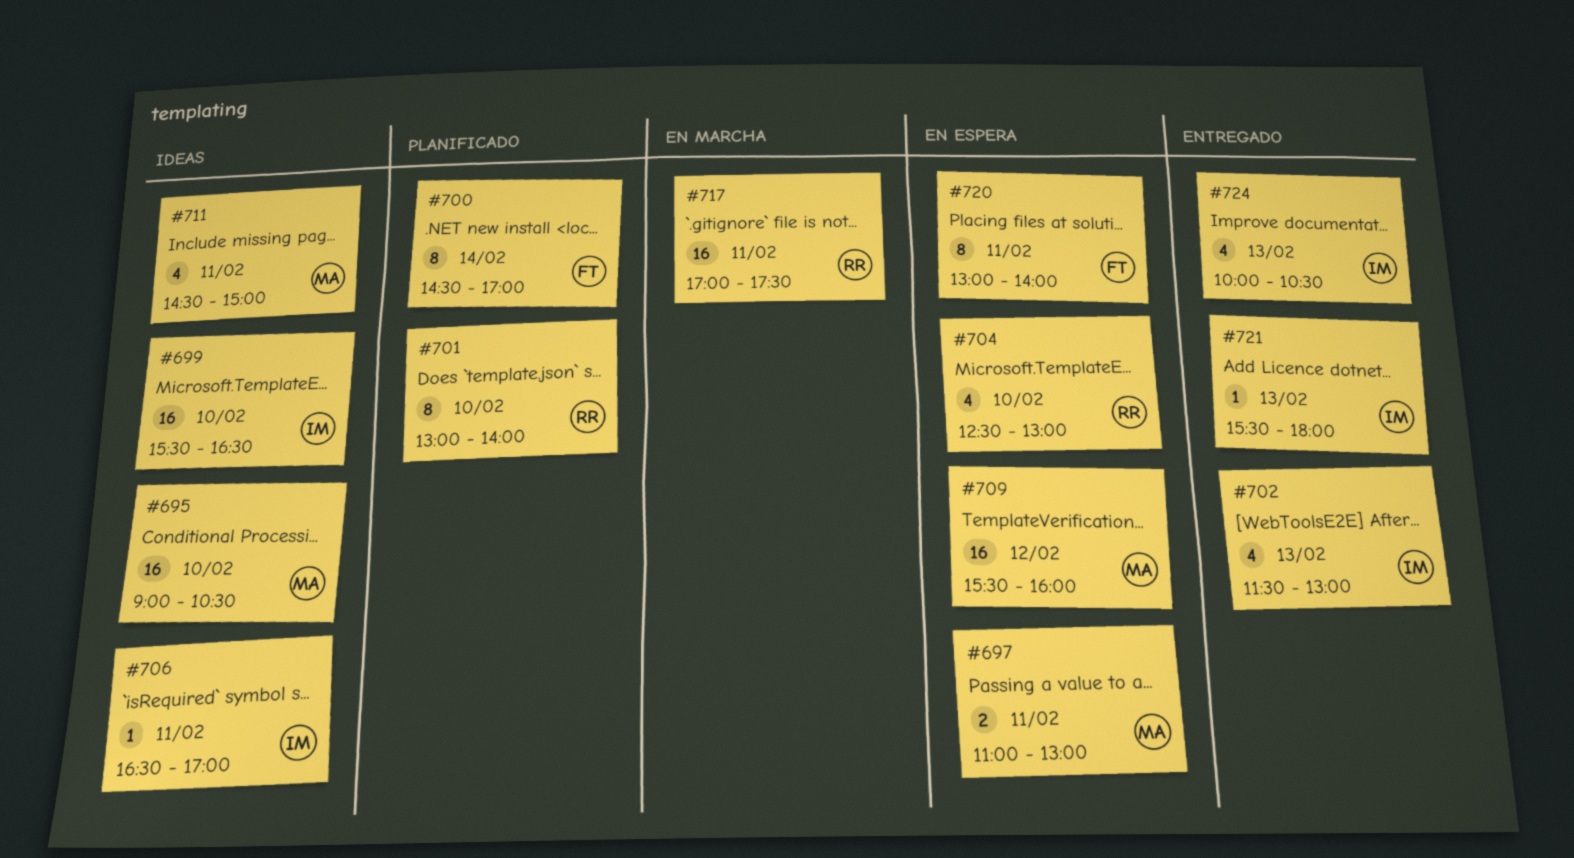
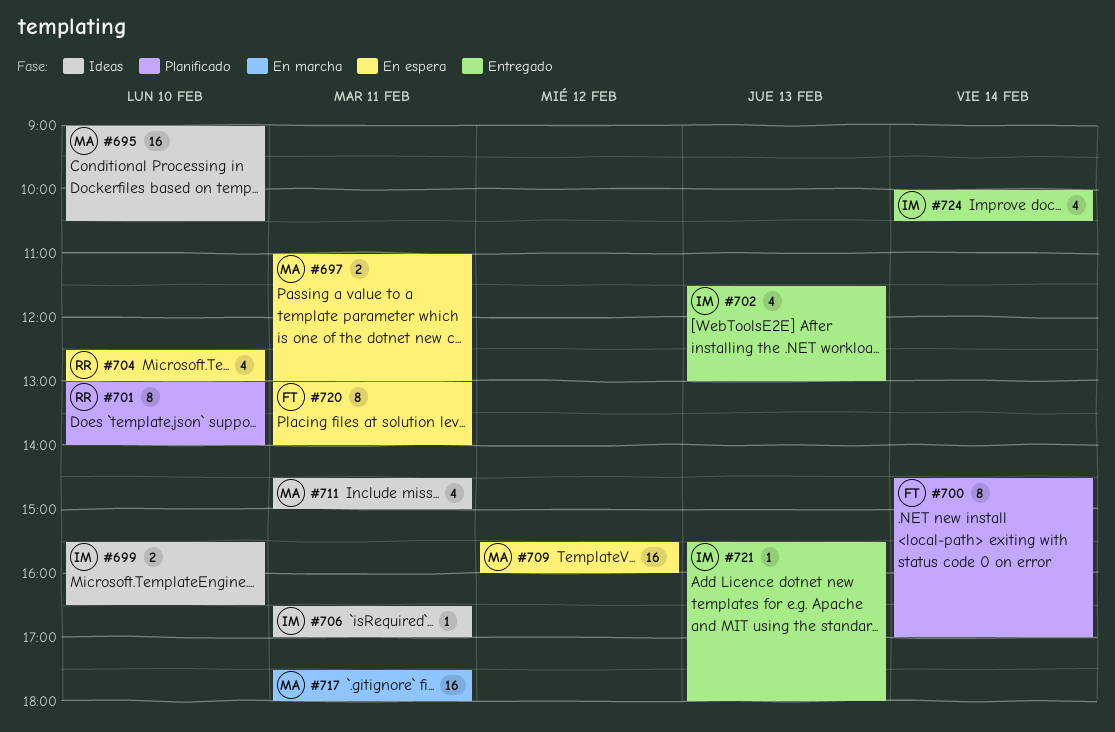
#699, estimate: 16 -> 2
#717, owner: RR -> MA
#717, begins: 17:00 -> 17:30
#717, ends: 17:30 -> 18:00
#724, day: Feb 13 -> Feb 14

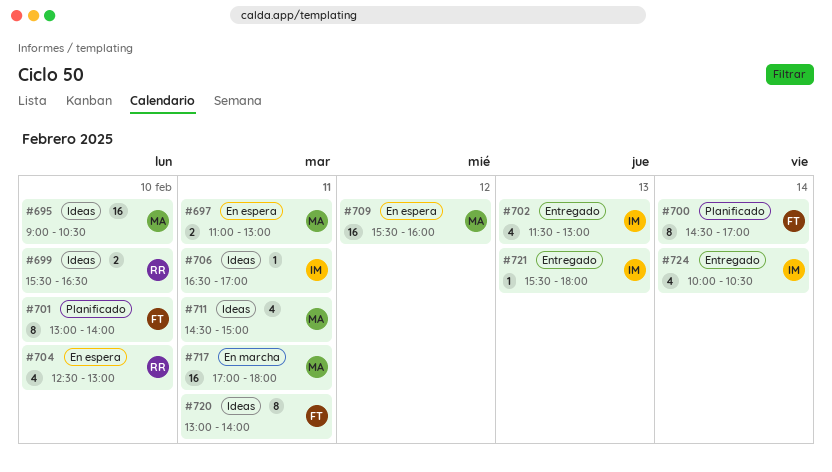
#699, owner: IM -> RR
#701, owner: RR -> FT
#717, begins: 17:30 -> 17:00
#720, status: En espera -> Ideas

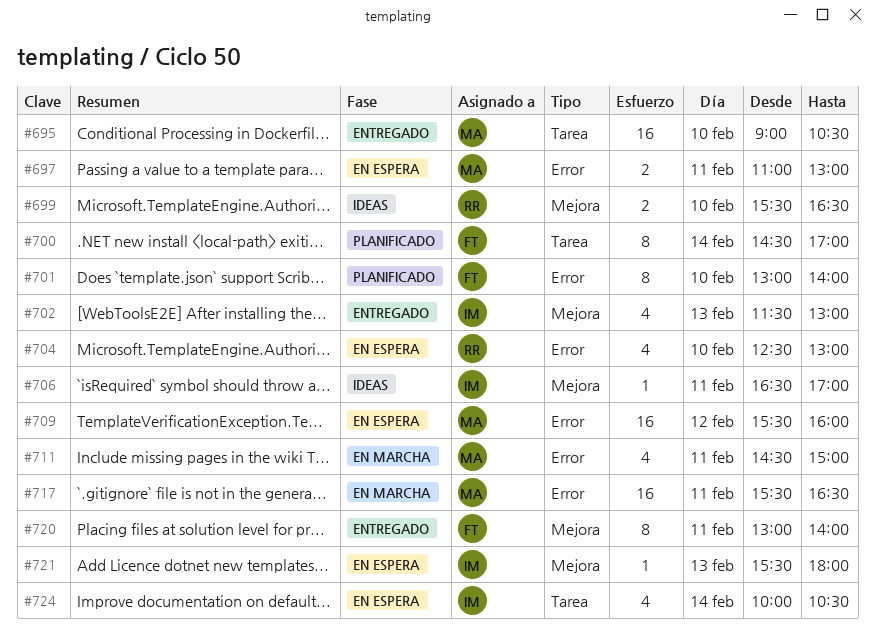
#695, status: Ideas -> Entregado
#711, status: Ideas -> En marcha
#717, begins: 17:00 -> 15:30
#717, ends: 18:00 -> 16:30
#720, status: Ideas -> Entregado
#721, status: Entregado -> En espera
#724, status: Entregado -> En espera

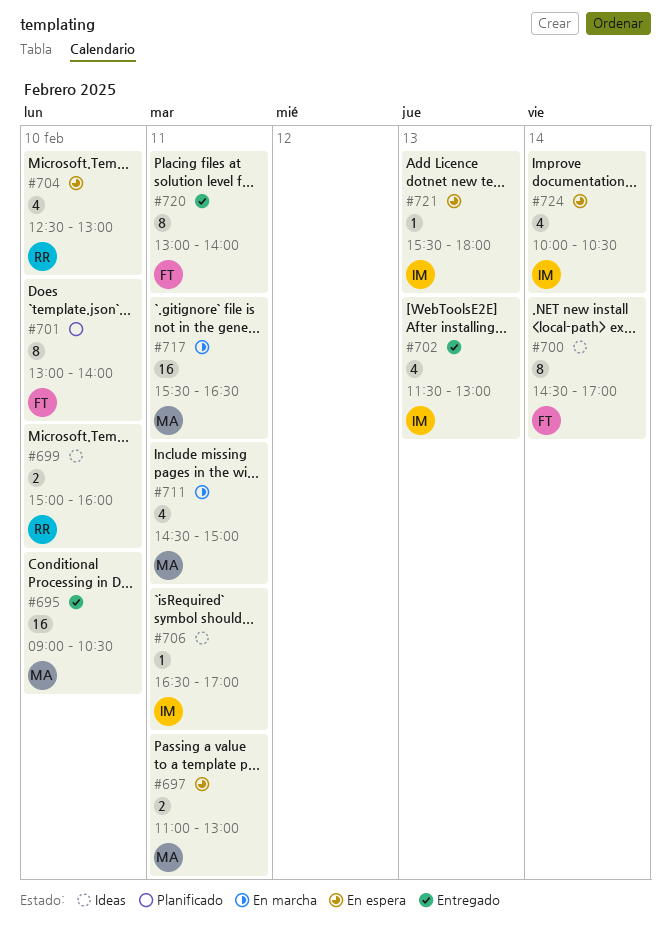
#699, begins: 15:30 -> 15:00
#699, ends: 16:30 -> 16:00
#700, status: Planificado -> Ideas
#709: present -> none

